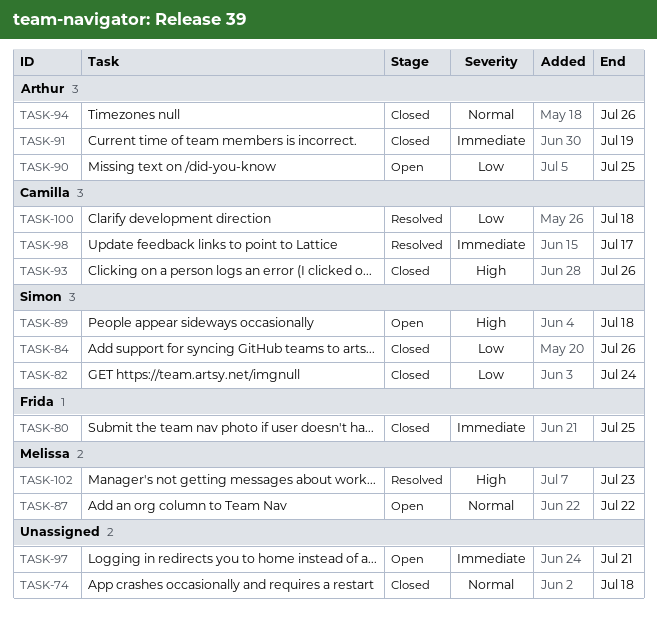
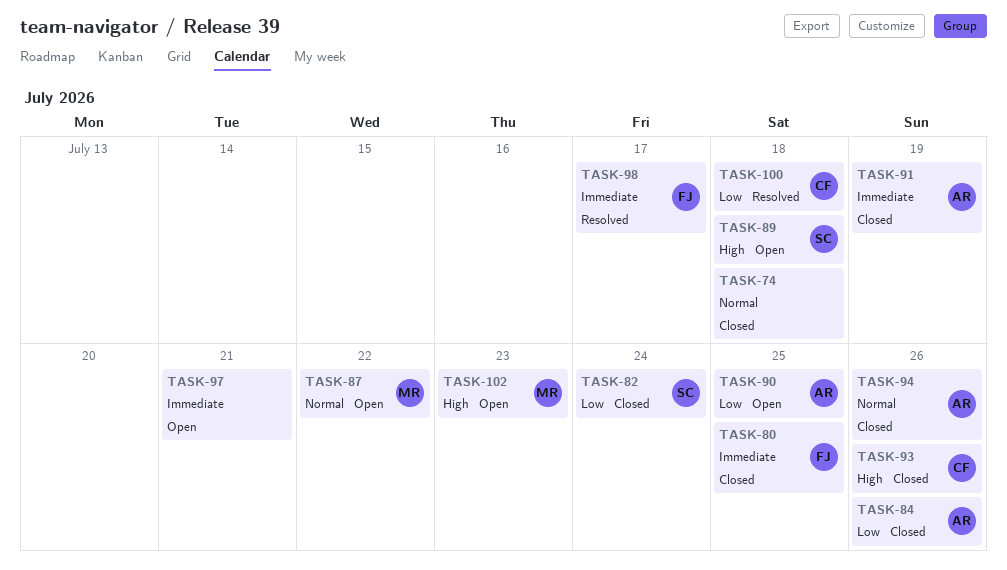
TASK-84, owner: Simon -> Arthur
TASK-98, owner: Camilla -> Frida
TASK-102, status: Resolved -> Open

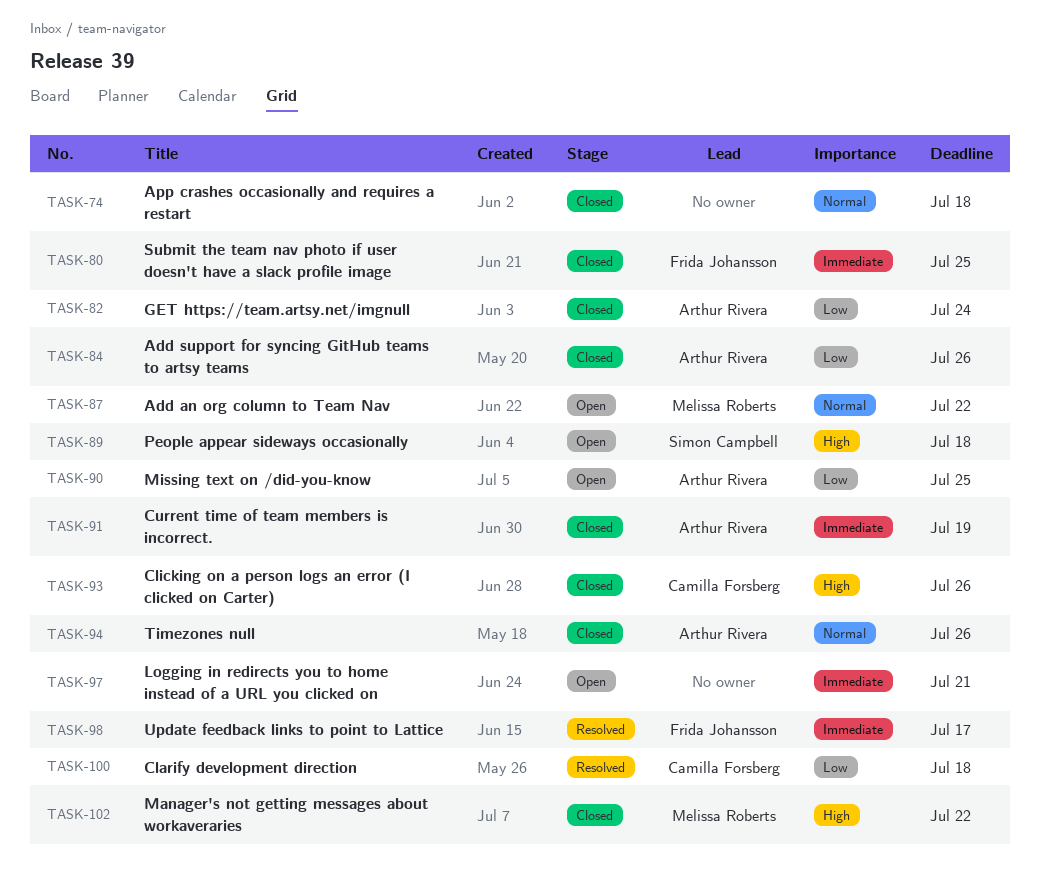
TASK-82, owner: Simon Campbell -> Arthur Rivera
TASK-102, status: Open -> Closed
TASK-102, due: Jul 23 -> Jul 22

